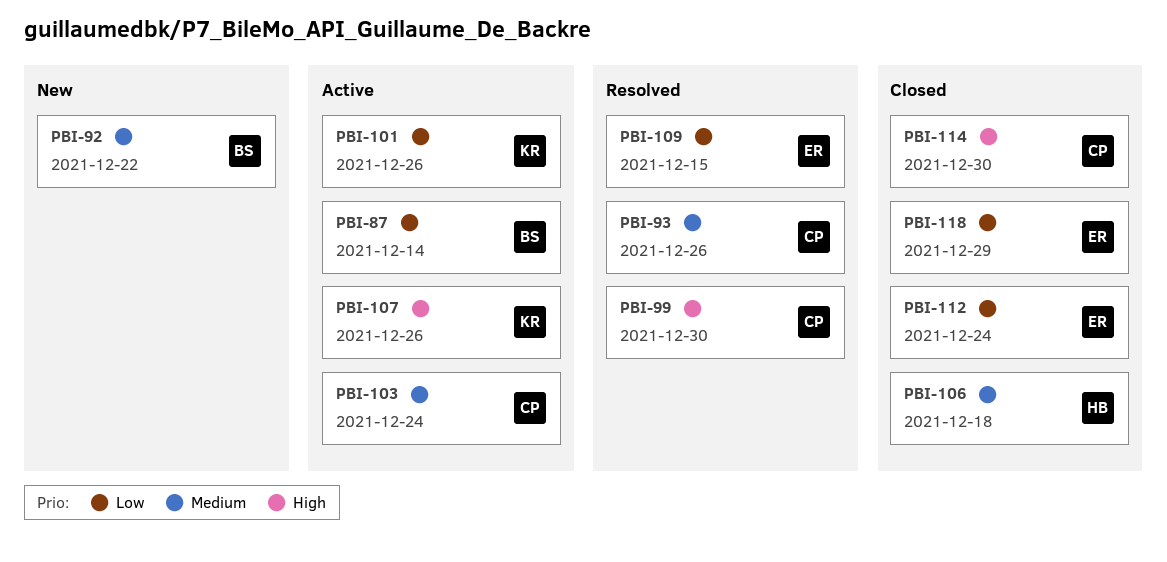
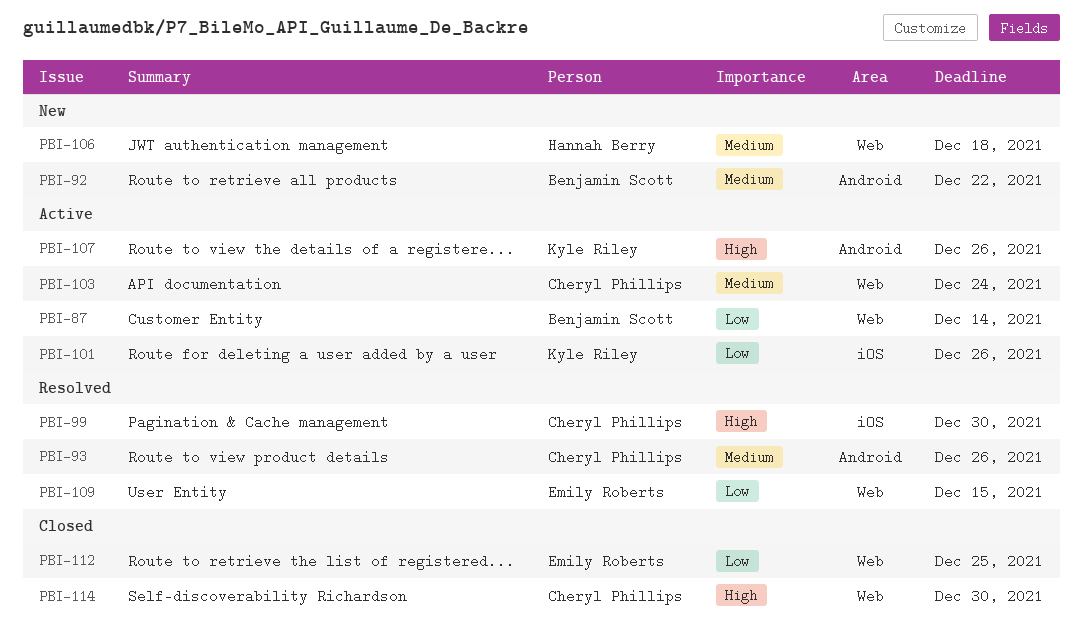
PBI-106, status: Closed -> New
PBI-112, due: Dec 24 -> Dec 25
PBI-118: present -> none

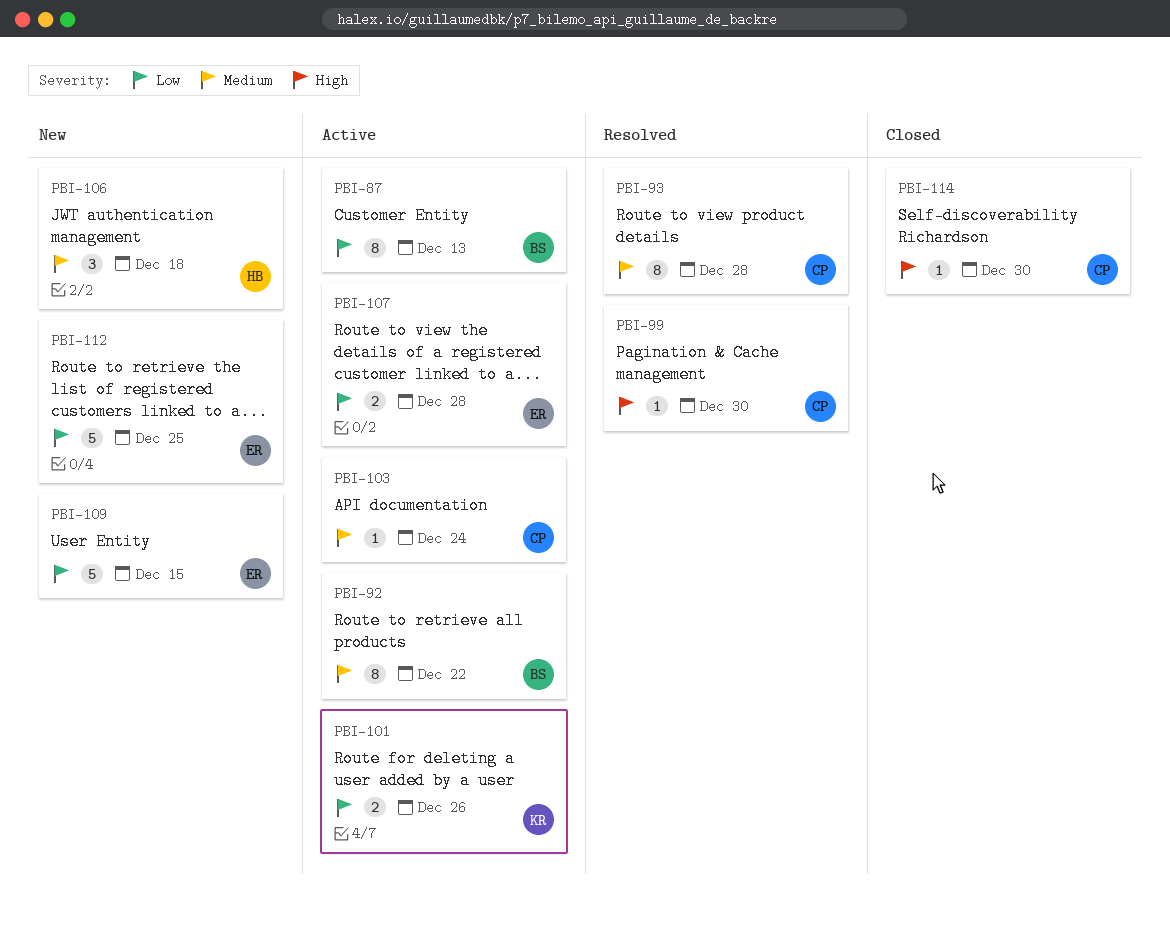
PBI-87, due: Dec 14 -> Dec 13
PBI-92, status: New -> Active
PBI-93, due: Dec 26 -> Dec 28
PBI-107, owner: Kyle Riley -> Emily Roberts
PBI-107, priority: High -> Low
PBI-107, due: Dec 26 -> Dec 28
PBI-109, status: Resolved -> New
PBI-112, status: Closed -> New

